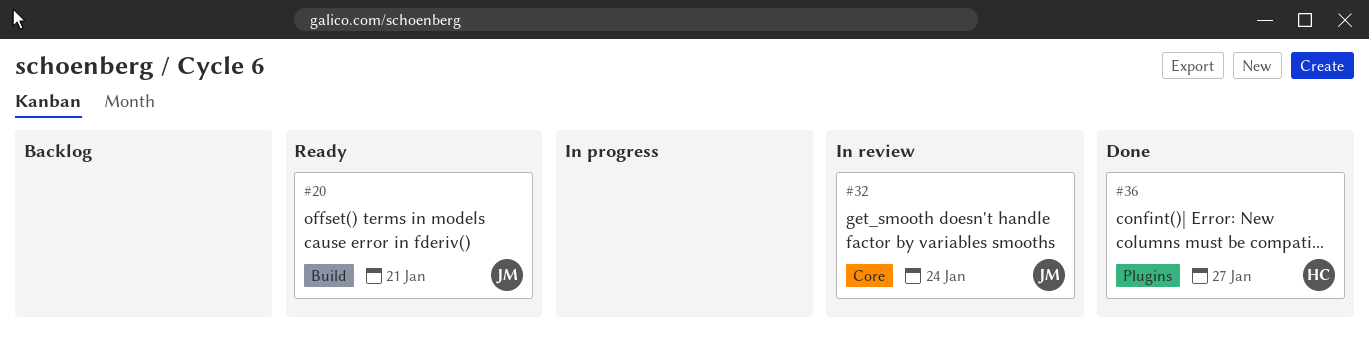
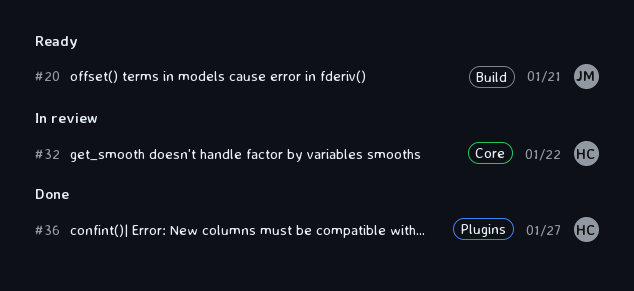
#32, owner: JM -> HC
#32, due: Jan 24 -> Jan 22

